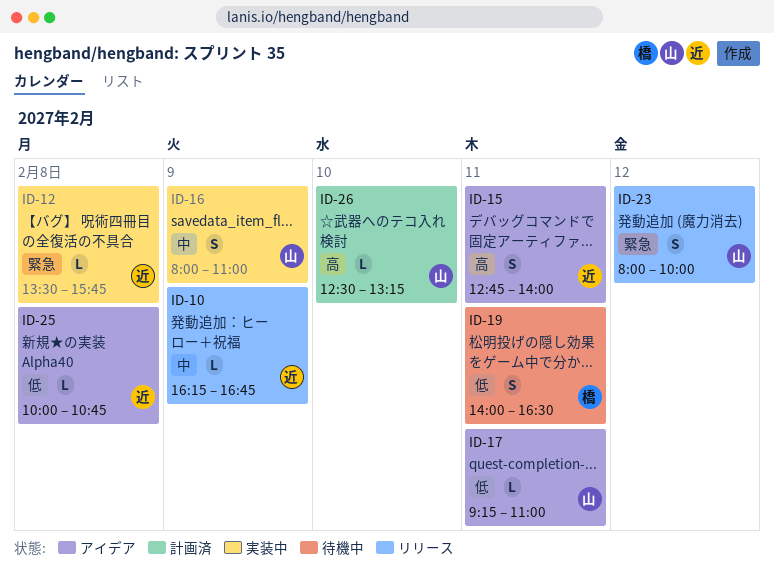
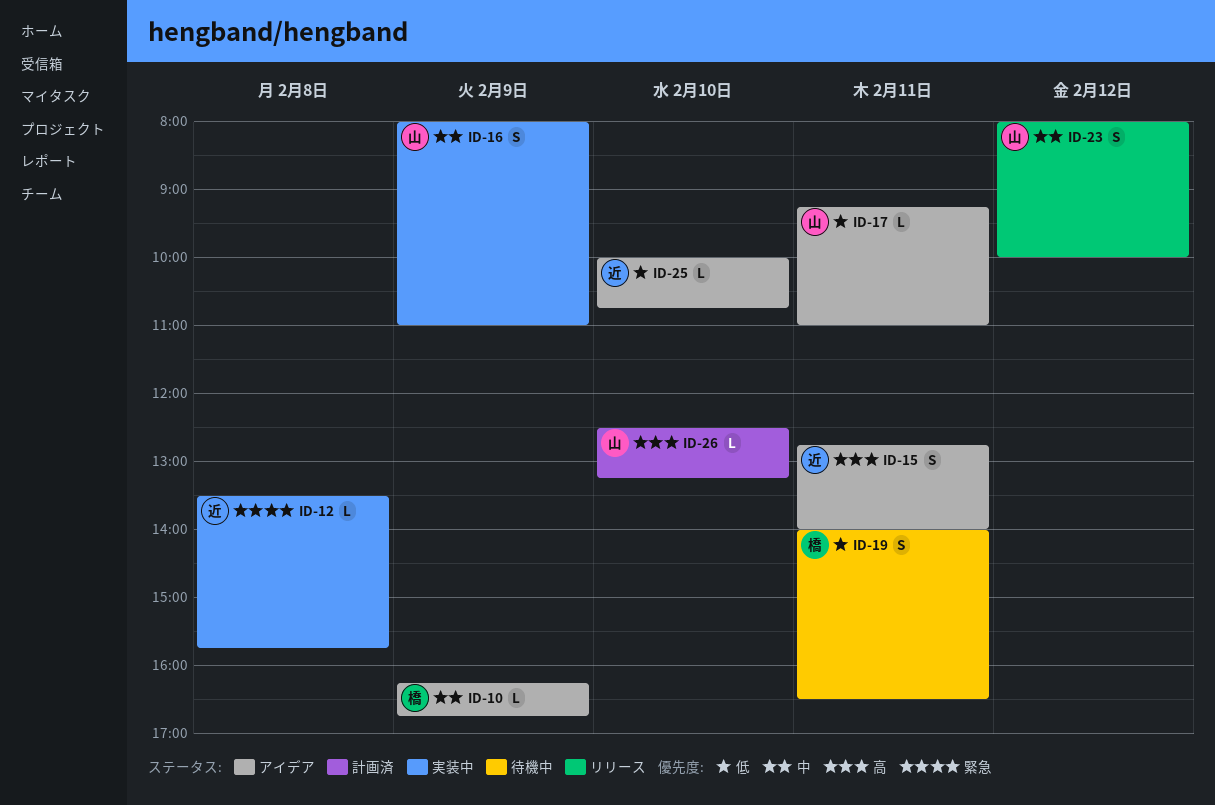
ID-10, status: リリース -> アイデア
ID-10, owner: 近 -> 橋
ID-23, priority: 緊急 -> 中
ID-25, day: Feb 8 -> Feb 10

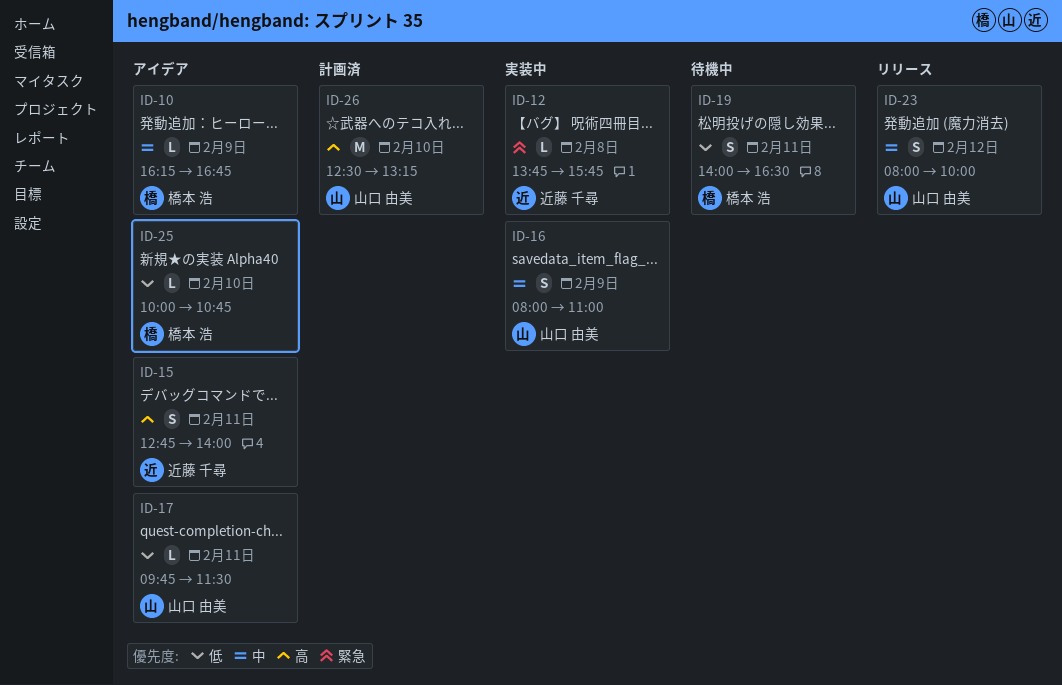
ID-12, begins: 13:30 -> 13:45
ID-17, begins: 09:15 -> 09:45
ID-17, ends: 11:00 -> 11:30
ID-25, owner: 近藤 千尋 -> 橋本 浩
ID-26, estimate: L -> M

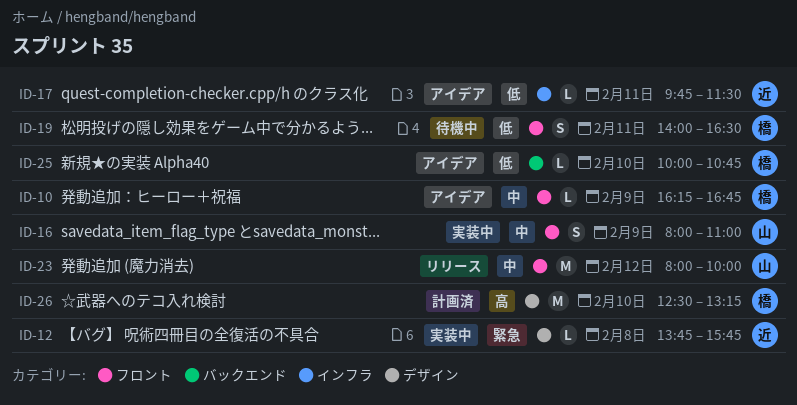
ID-15: present -> none
ID-17, owner: 山口 由美 -> 近藤 千尋
ID-23, estimate: S -> M
ID-26, owner: 山口 由美 -> 橋本 浩

